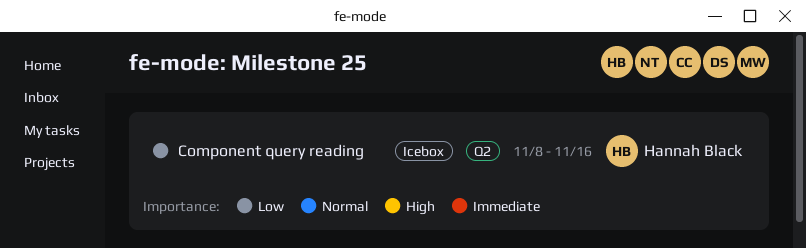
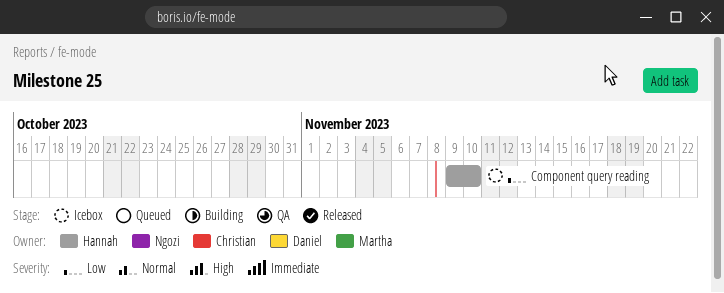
Component query reading, start: Nov 8 -> Nov 9
Component query reading, due: Nov 16 -> Nov 10

